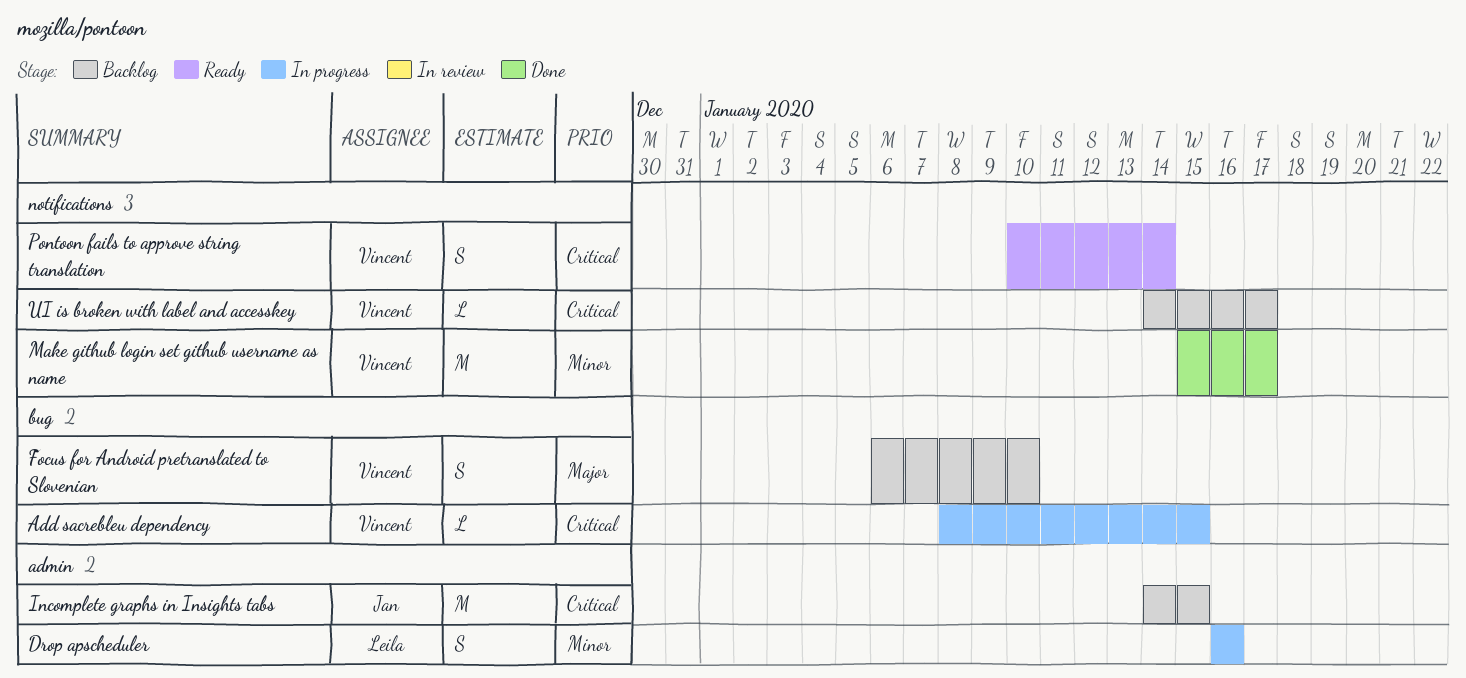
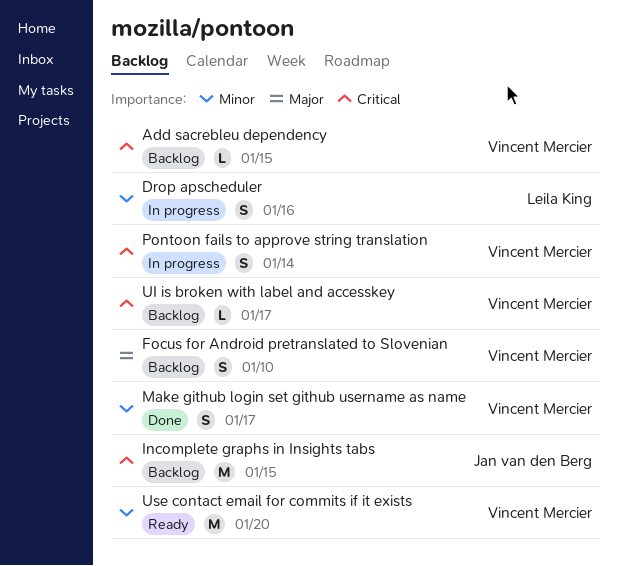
Add sacrebleu dependency, status: In progress -> Backlog
Make github login set github username as name, estimate: M -> S
Pontoon fails to approve string translation, status: Ready -> In progress
Use contact email for commits if it exists: none -> present

